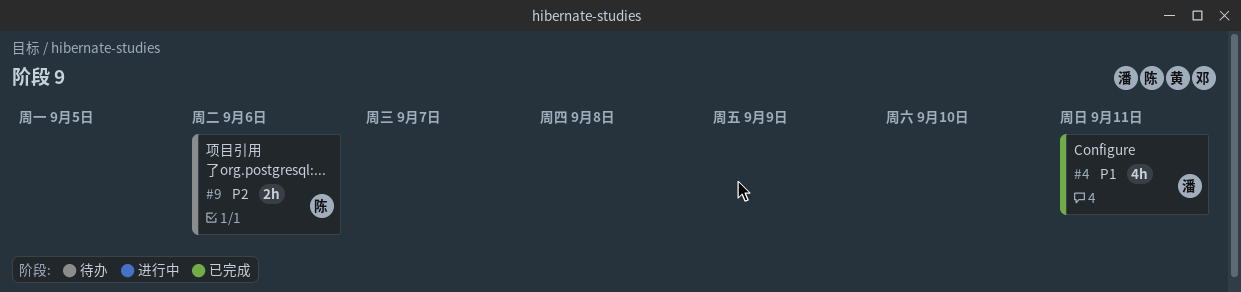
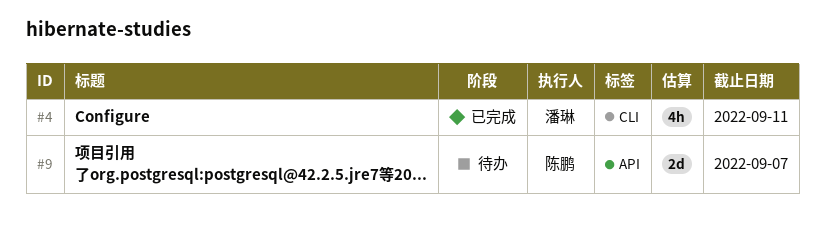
#9, estimate: 2h -> 2d
#9, due: Sep 6 -> Sep 7

